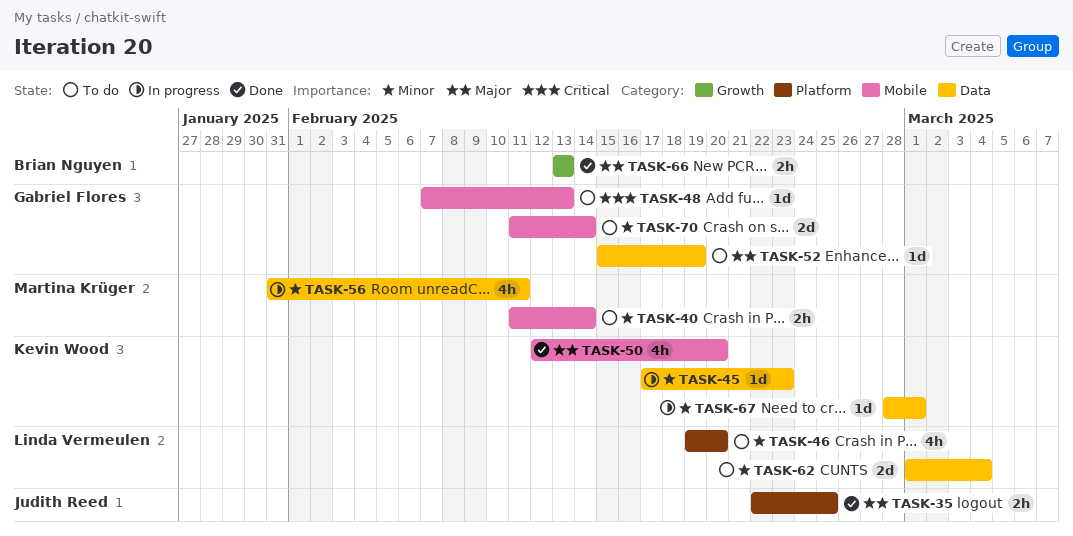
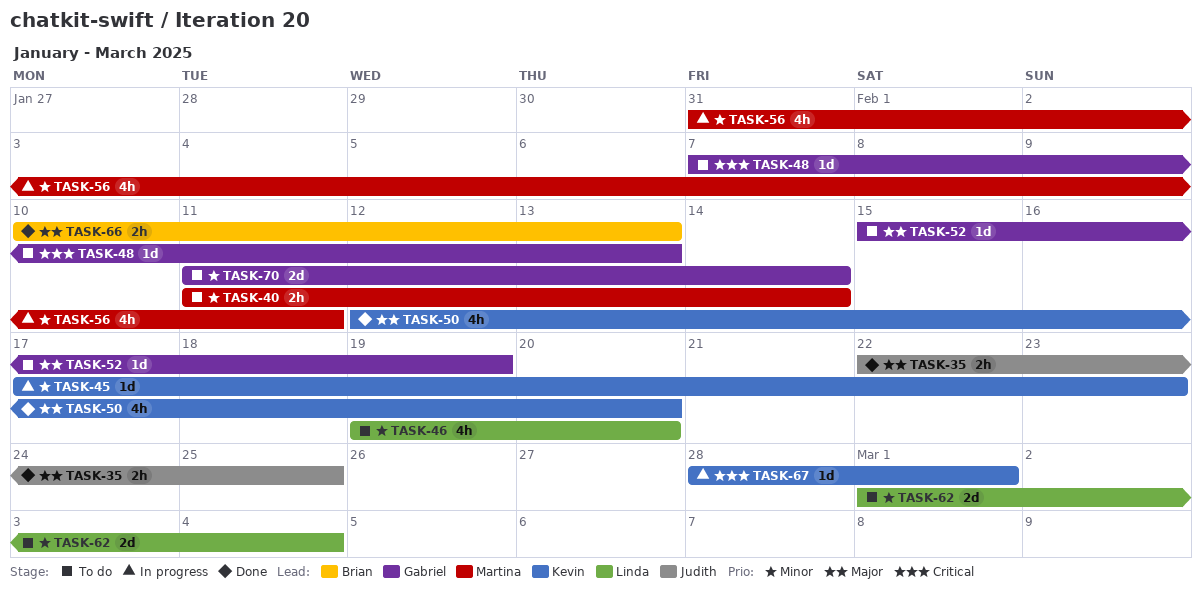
TASK-66, start: Feb 13 -> Feb 10
TASK-67, priority: Minor -> Critical

